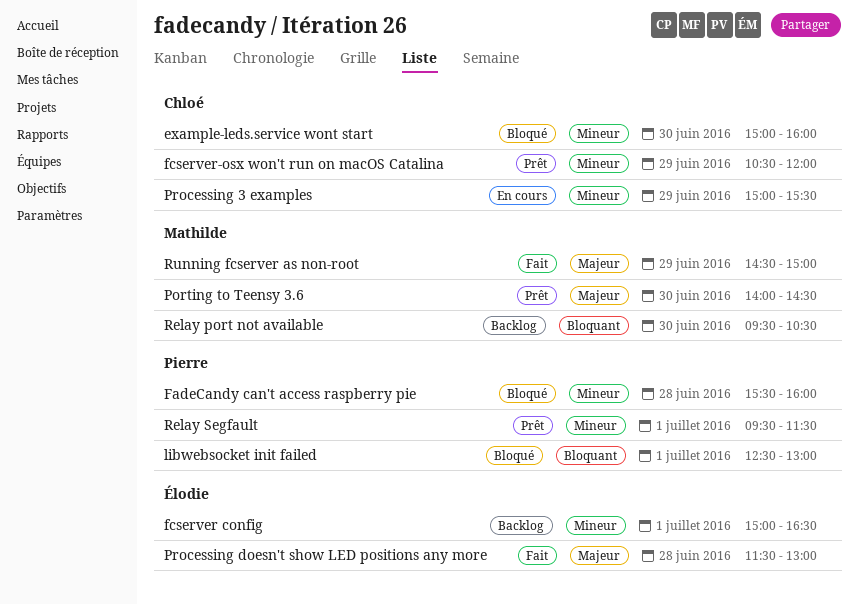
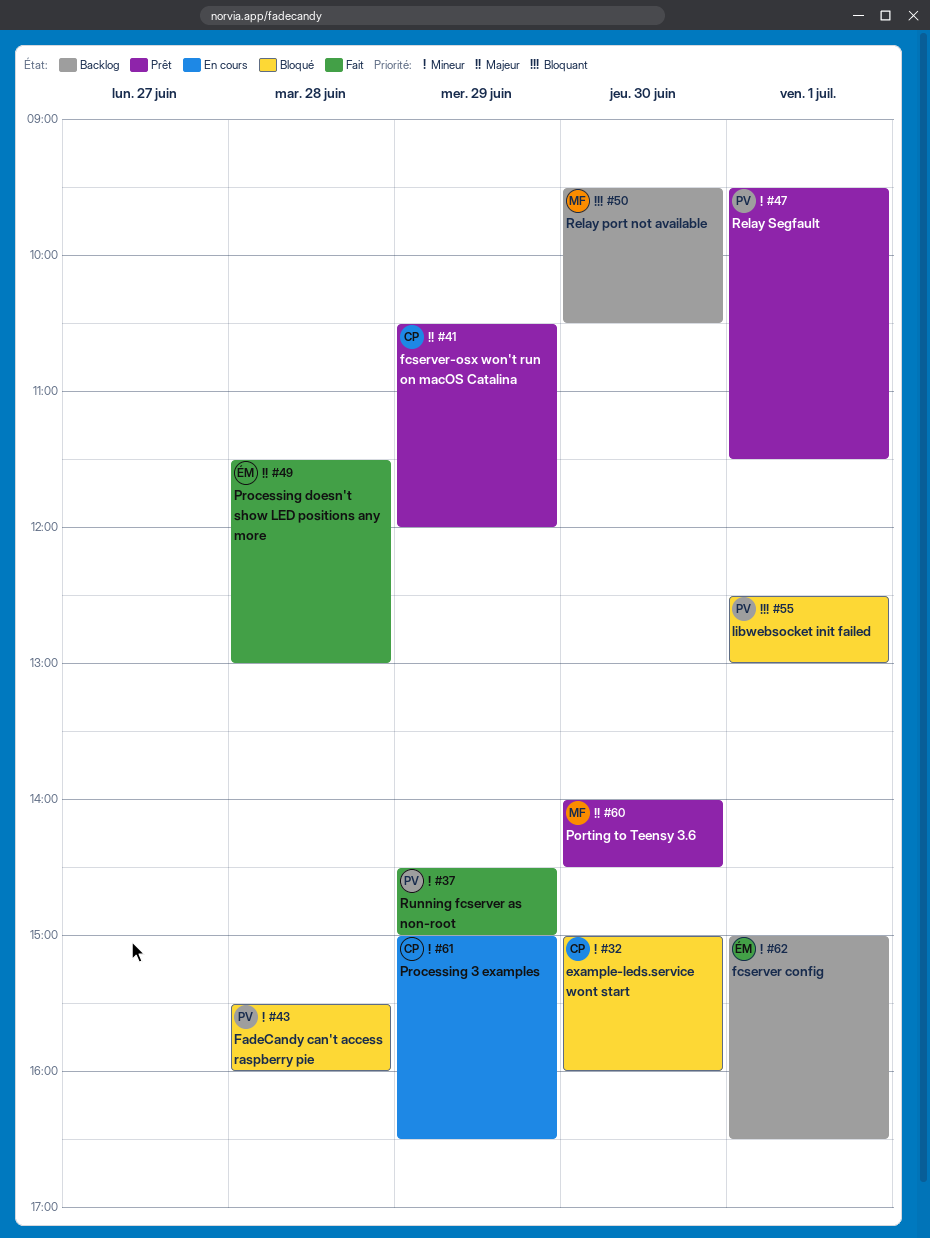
fcserver-osx won't run on macOS Catalina, priority: Mineur -> Majeur
Processing 3 examples, ends: 15:30 -> 16:30
Running fcserver as non-root, owner: Mathilde -> Pierre
Running fcserver as non-root, priority: Majeur -> Mineur

